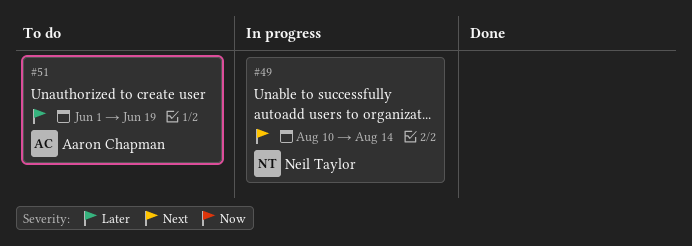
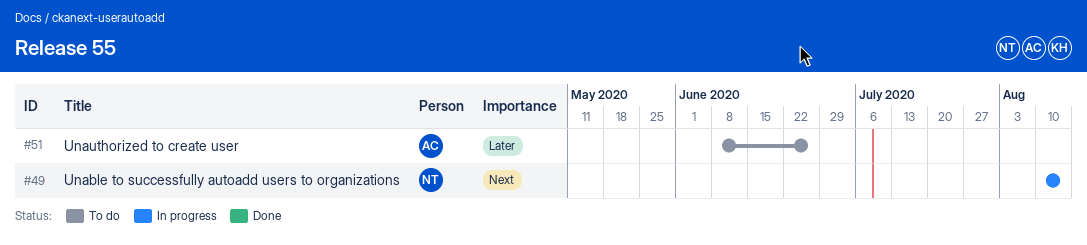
#51, start: Jun 1 -> Jun 8
#51, due: Jun 19 -> Jun 26

